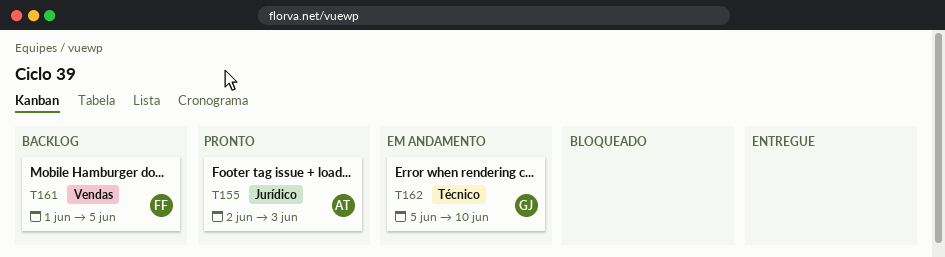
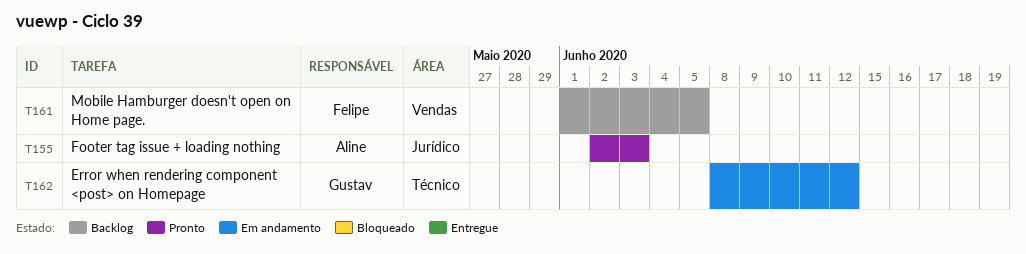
T162, start: Jun 5 -> Jun 8
T162, due: Jun 10 -> Jun 12

